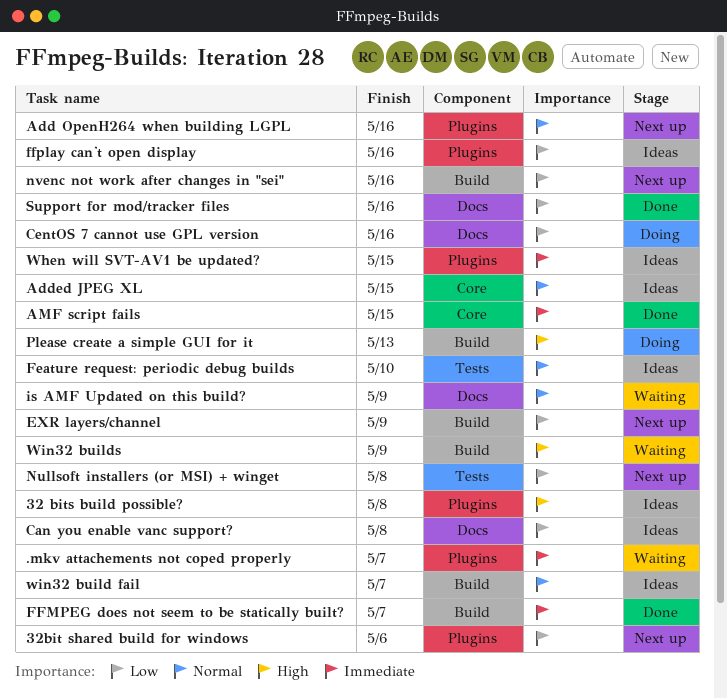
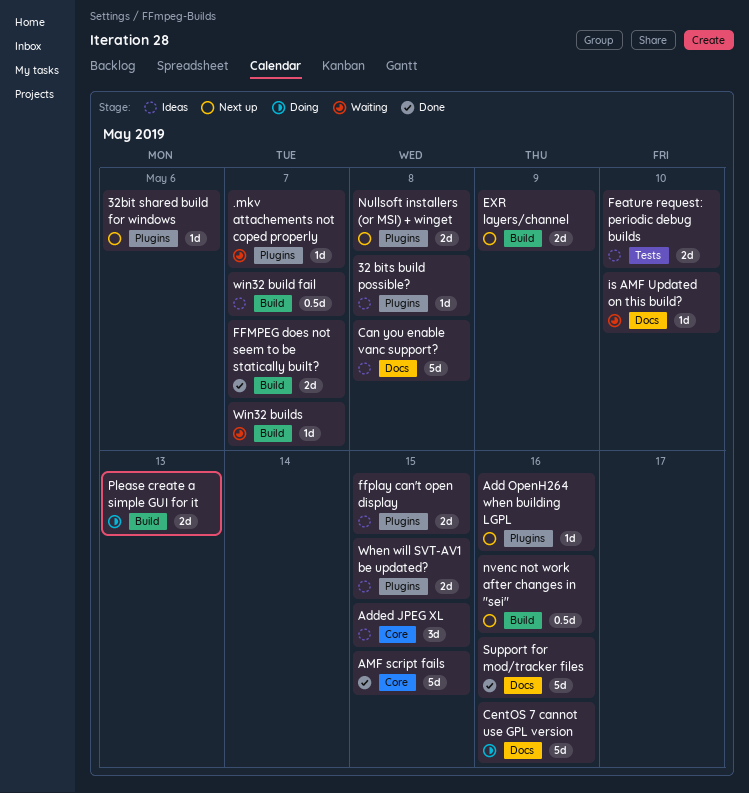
ffplay can't open display, due: May 16 -> May 15
is AMF Updated on this build?, due: May 9 -> May 10
Nullsoft installers (or MSI) + winget, label: Tests -> Plugins
Win32 builds, due: May 9 -> May 7

